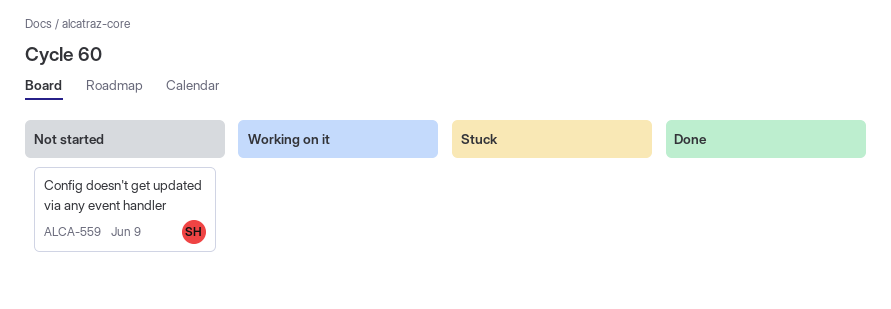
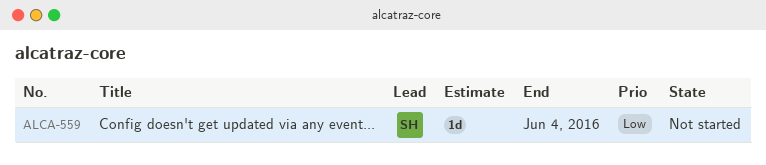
ALCA-559, due: Jun 9 -> Jun 4

